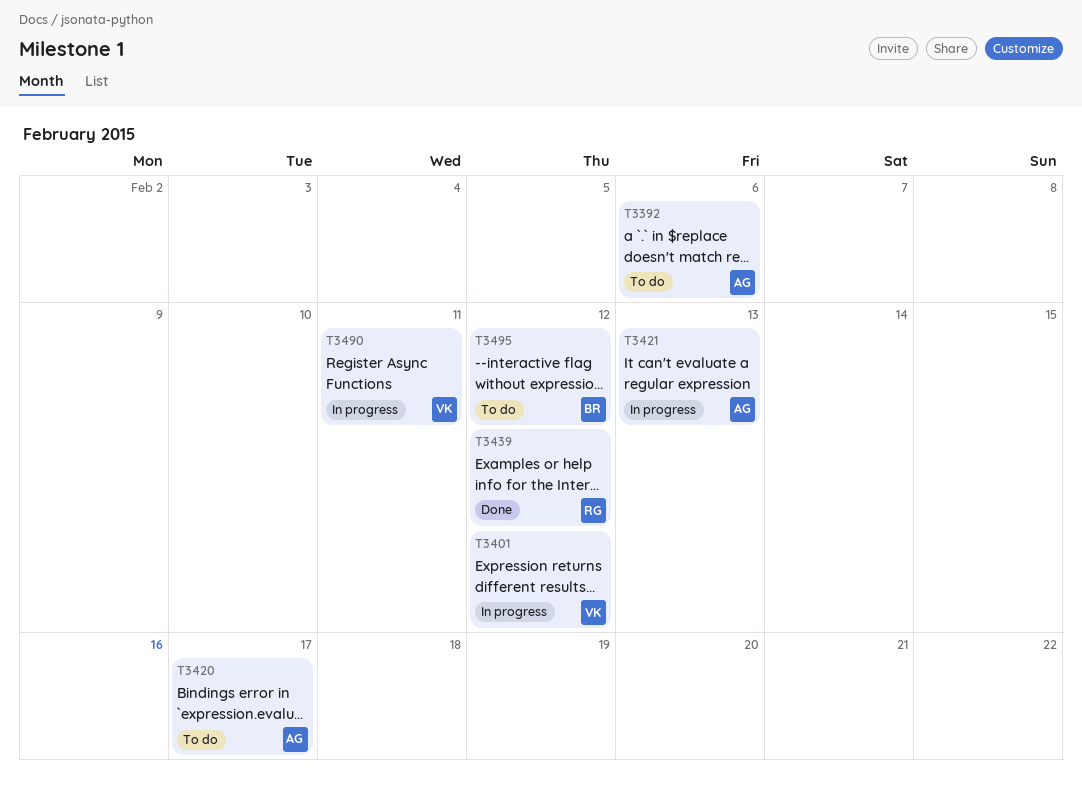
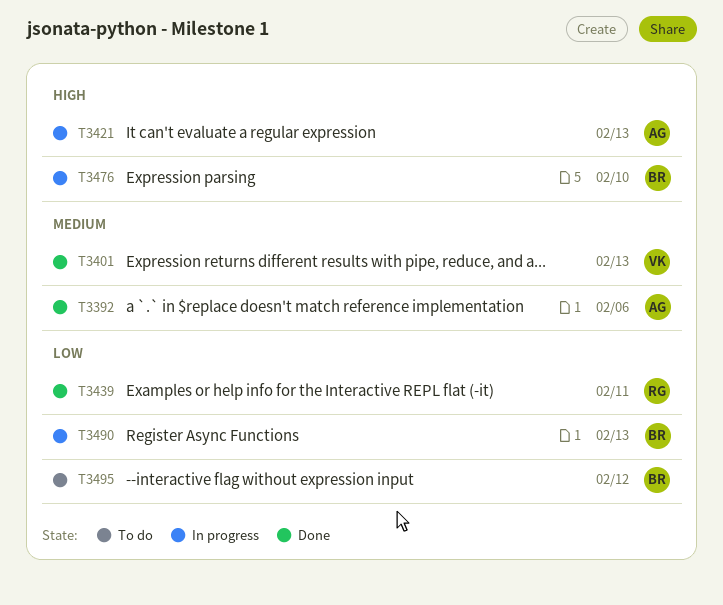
T3392, status: To do -> Done
T3401, status: In progress -> Done
T3401, due: Feb 12 -> Feb 13
T3420: present -> none
T3439, due: Feb 12 -> Feb 11
T3476: none -> present
T3490, owner: VK -> BR
T3490, due: Feb 11 -> Feb 13

